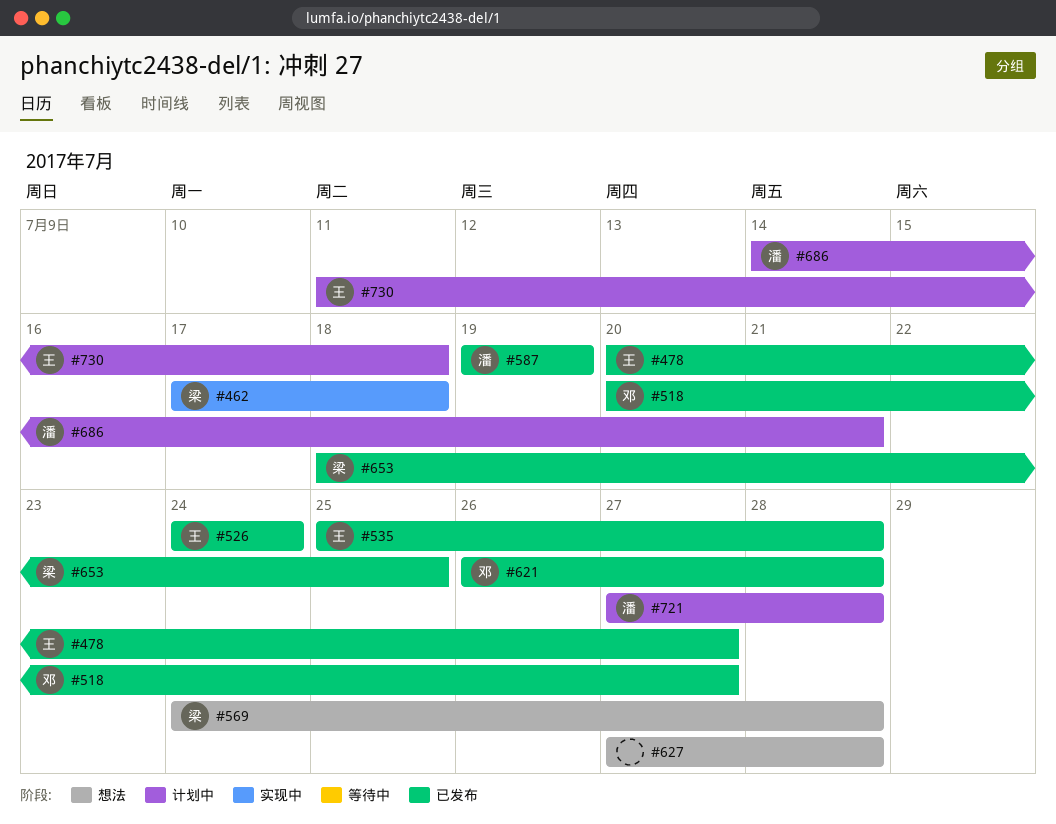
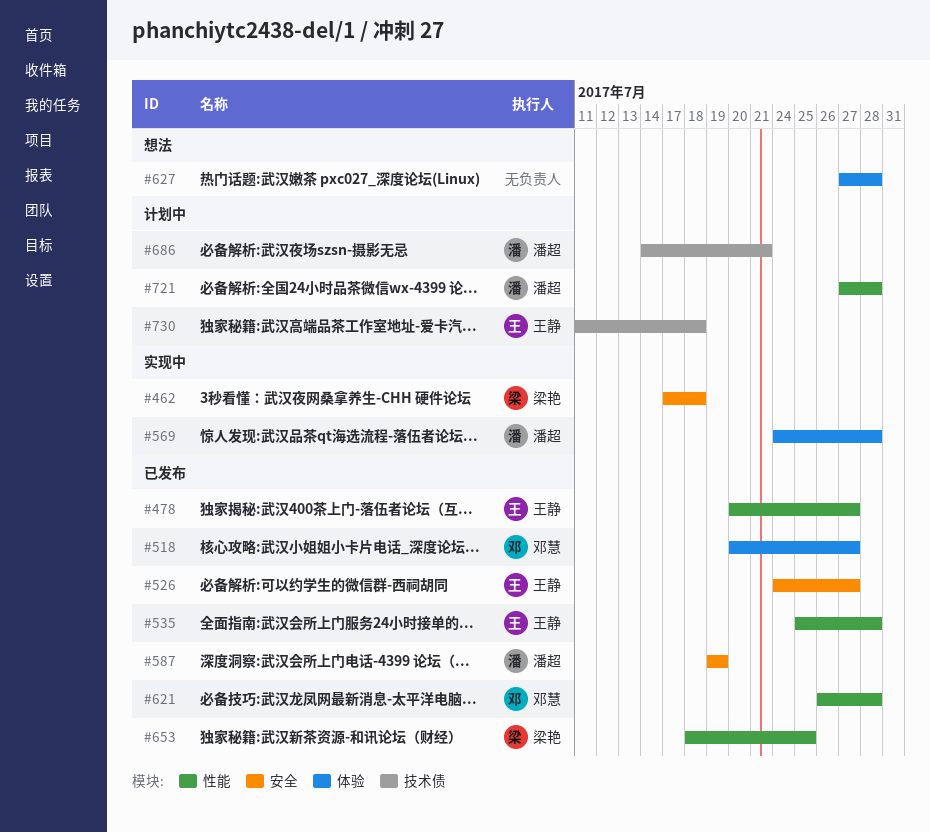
#526, due: Jul 24 -> Jul 27
#569, status: 想法 -> 实现中
#569, owner: 梁艳 -> 潘超

